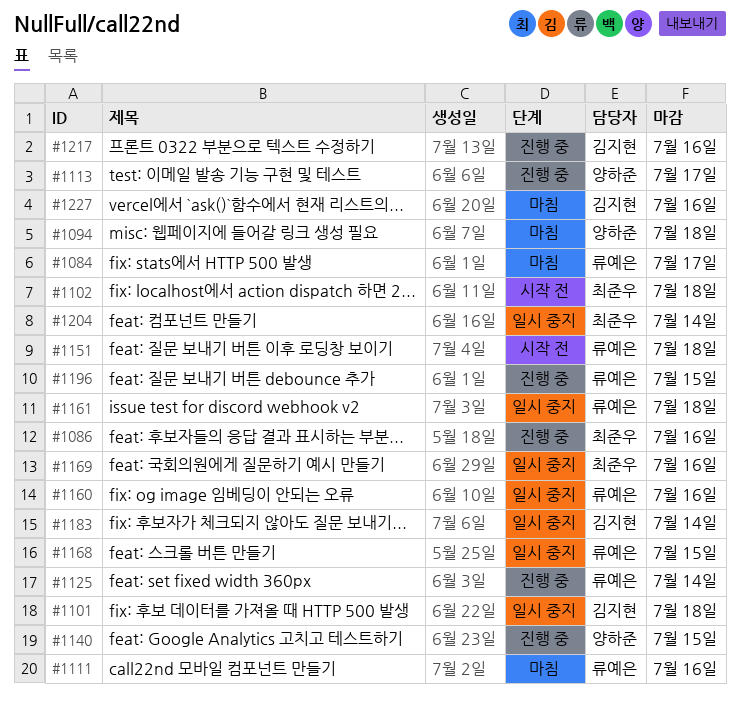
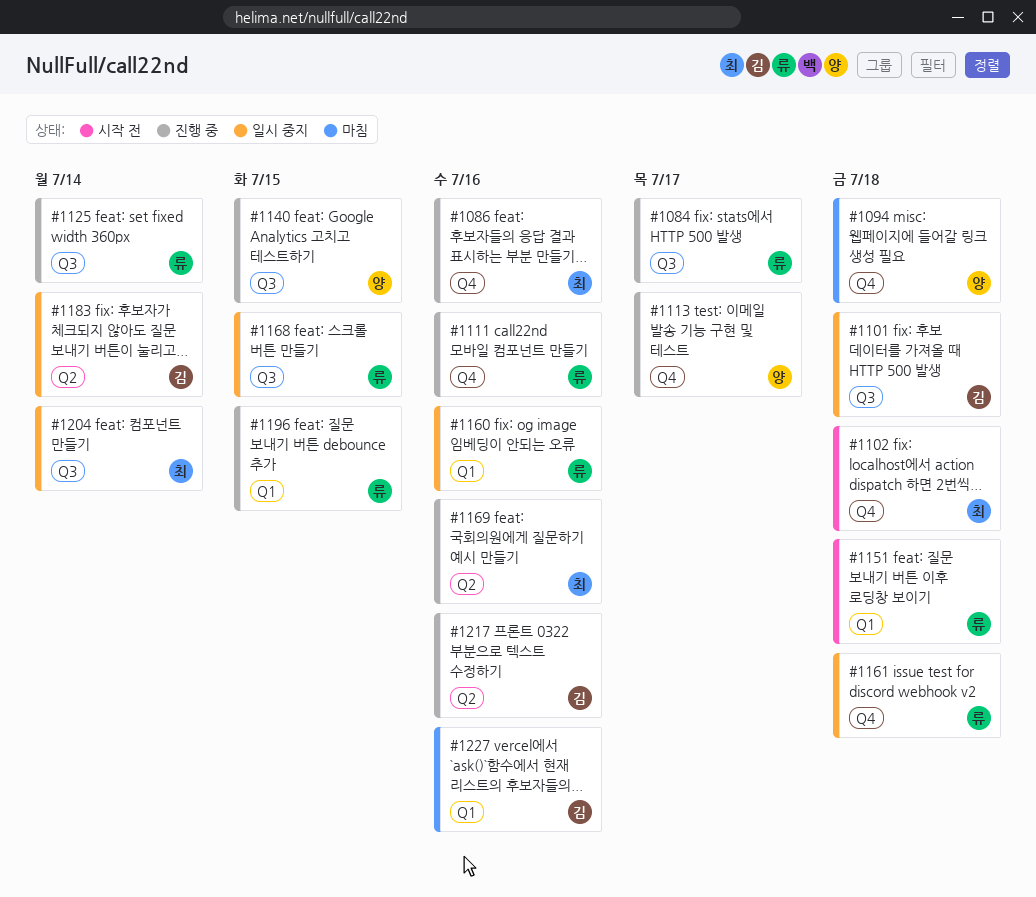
#1084, status: 마침 -> 진행 중
#1111, status: 마침 -> 진행 중
#1169, status: 일시 중지 -> 진행 중

